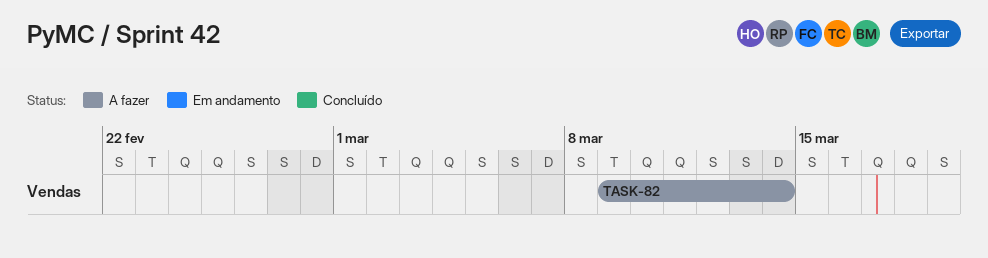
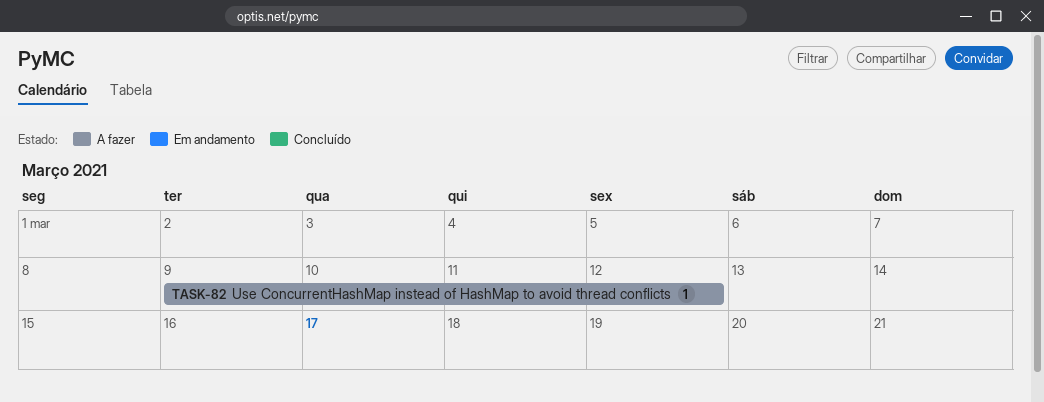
TASK-82, due: Mar 14 -> Mar 12

